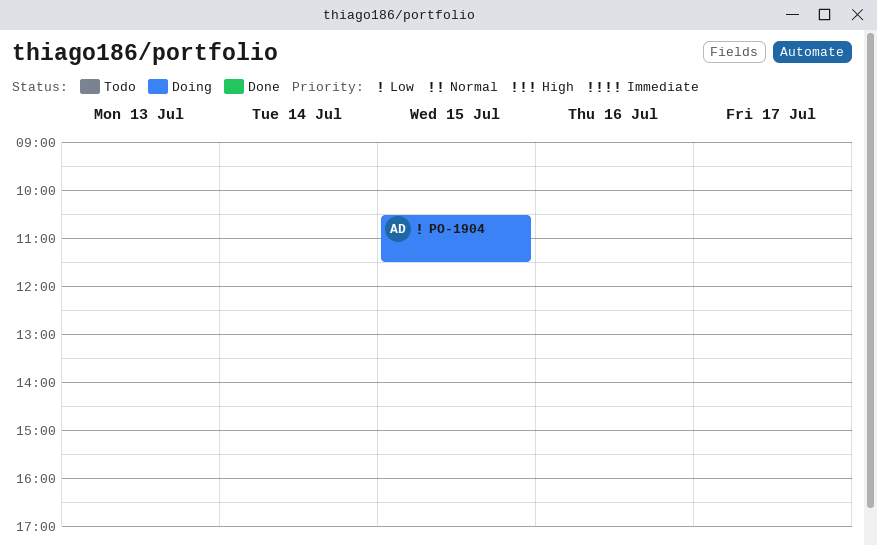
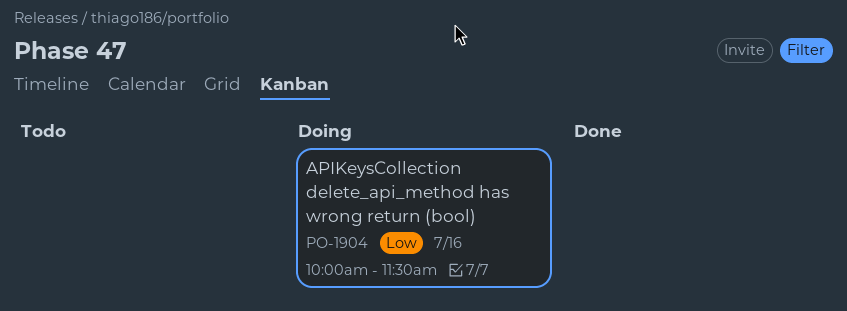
PO-1904, day: Jul 15 -> Jul 16
PO-1904, begins: 10:30 -> 10:00

